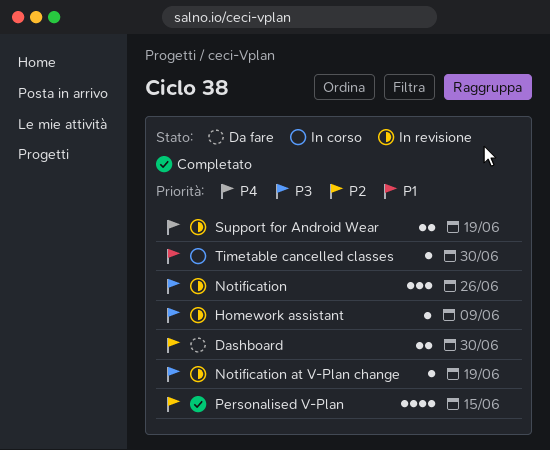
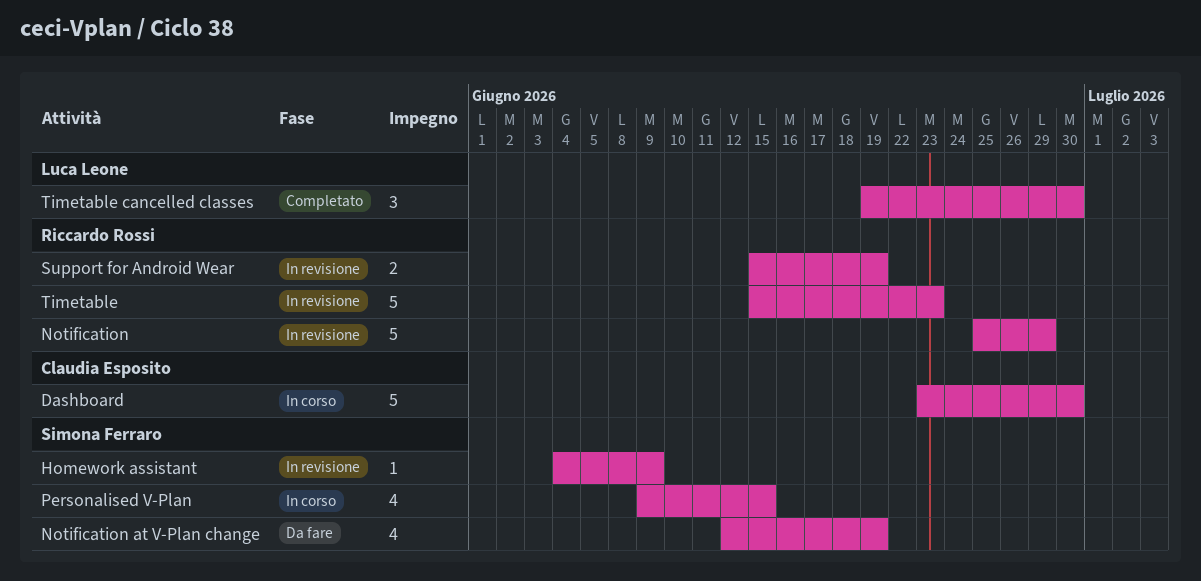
Dashboard, status: Da fare -> In corso
Dashboard, estimate: 2 -> 5
Notification, estimate: 3 -> 5
Notification, due: Jun 26 -> Jun 29
Notification at V-Plan change, status: In revisione -> Da fare
Notification at V-Plan change, estimate: 1 -> 4
Personalised V-Plan, status: Completato -> In corso
Timetable: none -> present
Timetable cancelled classes, status: In corso -> Completato
Timetable cancelled classes, estimate: 1 -> 3

